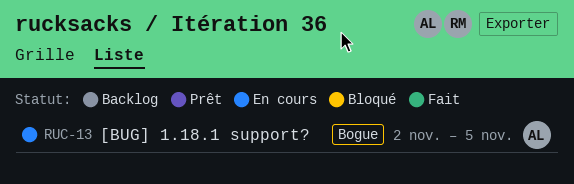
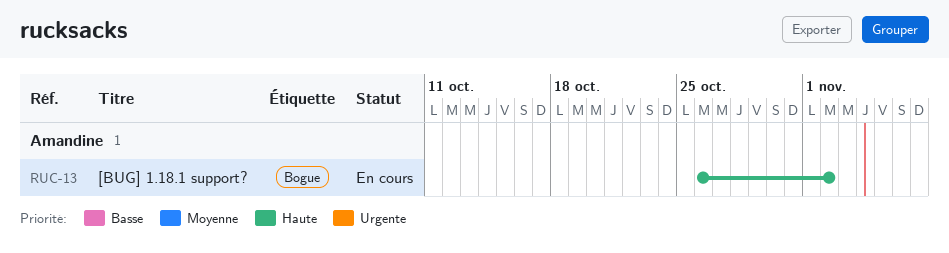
RUC-13, start: Nov 2 -> Oct 26
RUC-13, due: Nov 5 -> Nov 2

